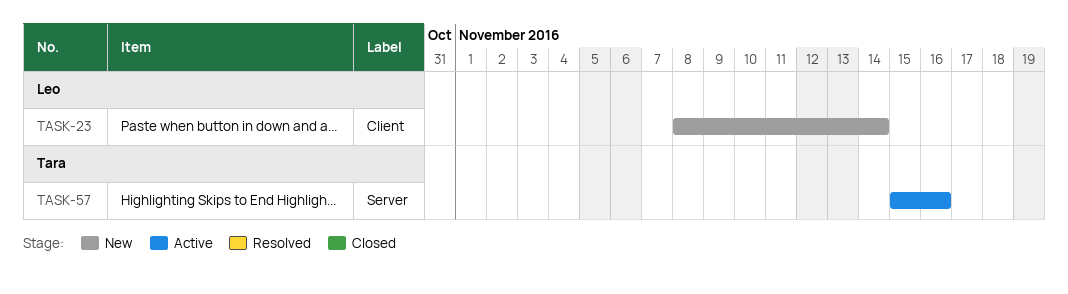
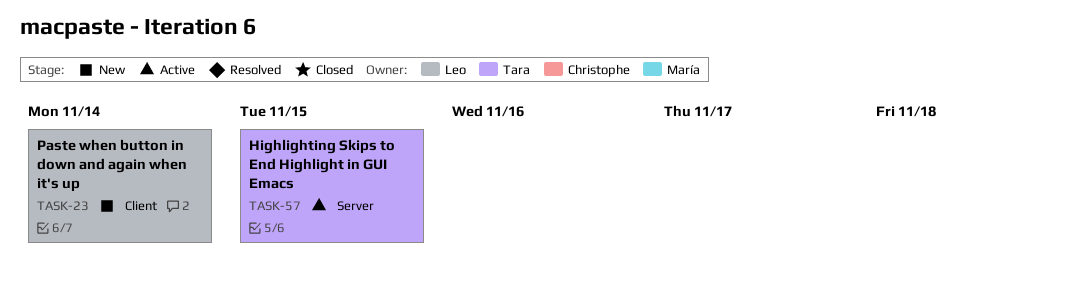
TASK-57, due: Nov 16 -> Nov 15

